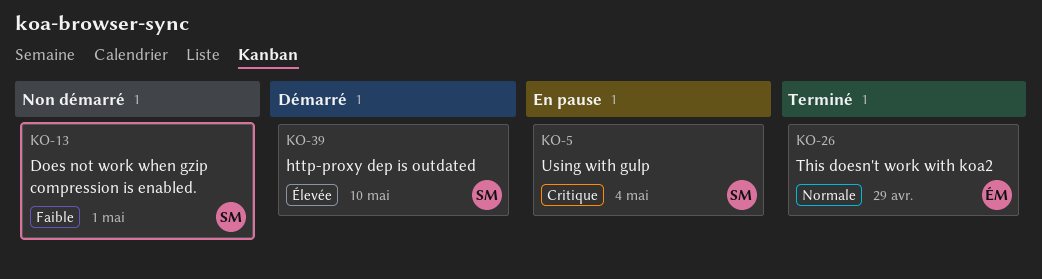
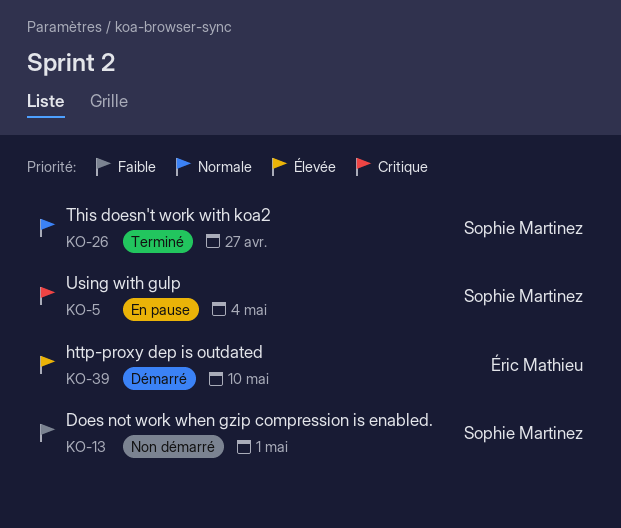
KO-26, owner: Éric Mathieu -> Sophie Martinez
KO-26, due: Apr 29 -> Apr 27
KO-39, owner: Sophie Martinez -> Éric Mathieu

